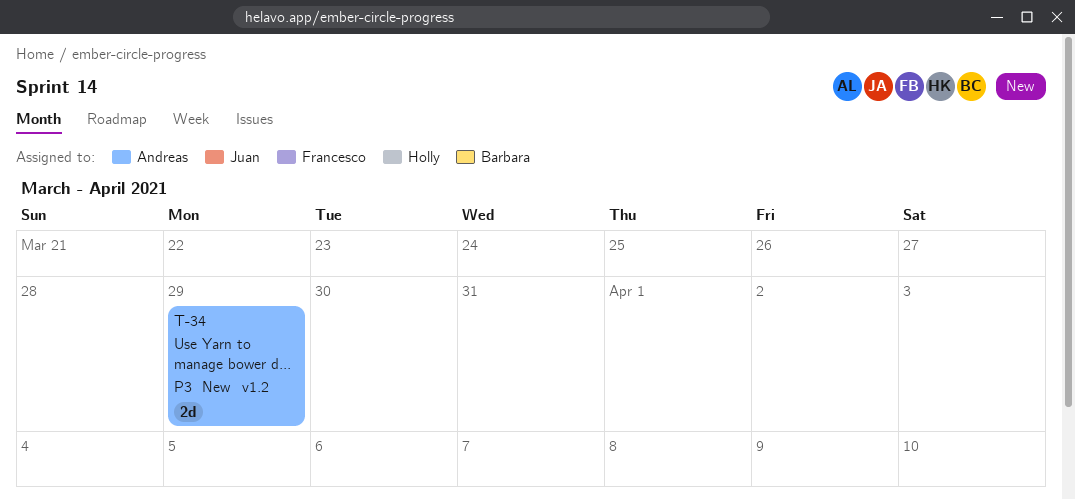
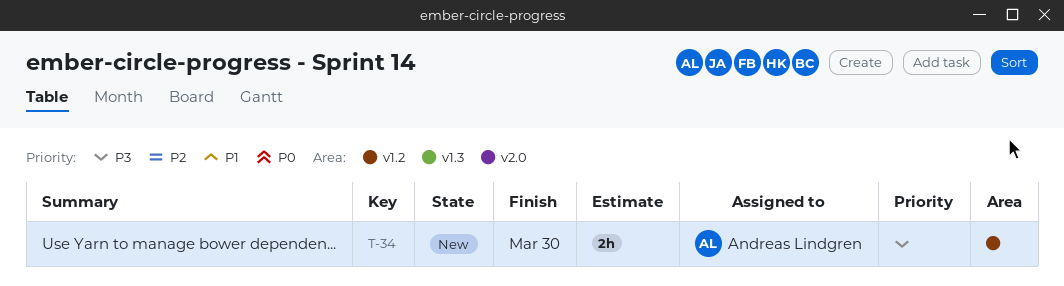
T-34, estimate: 2d -> 2h
T-34, due: Mar 29 -> Mar 30

